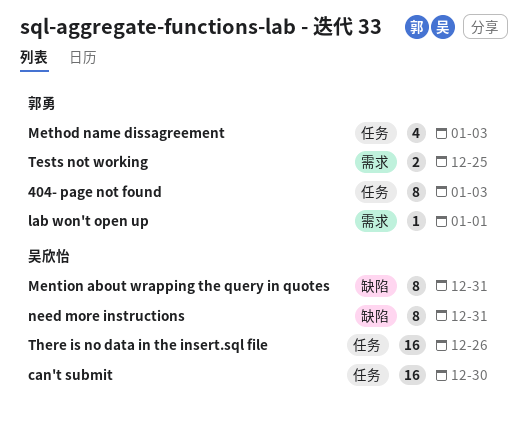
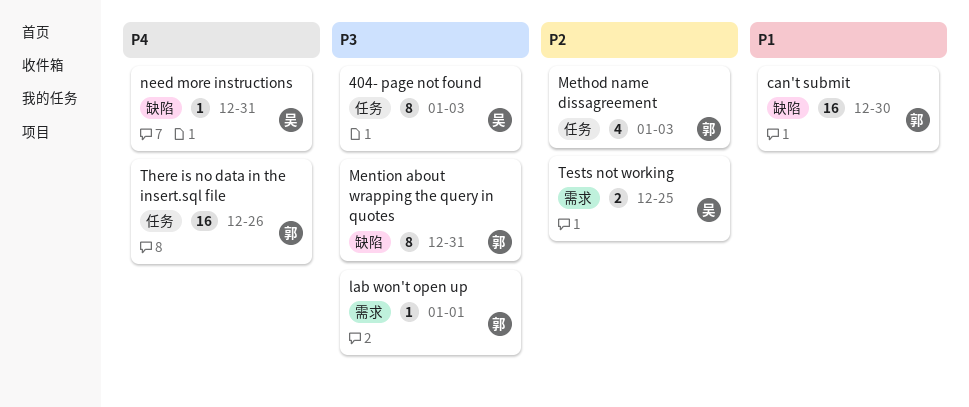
404- page not found, owner: 郭勇 -> 吴欣怡
can't submit, owner: 吴欣怡 -> 郭勇
can't submit, label: 任务 -> 缺陷
Mention about wrapping the query in quotes, owner: 吴欣怡 -> 郭勇
need more instructions, estimate: 8 -> 1
Tests not working, owner: 郭勇 -> 吴欣怡
There is no data in the insert.sql file, owner: 吴欣怡 -> 郭勇

